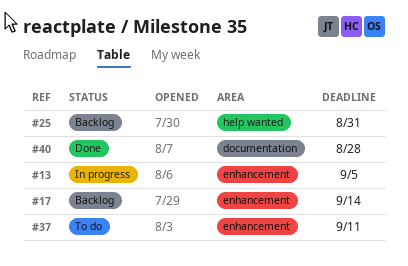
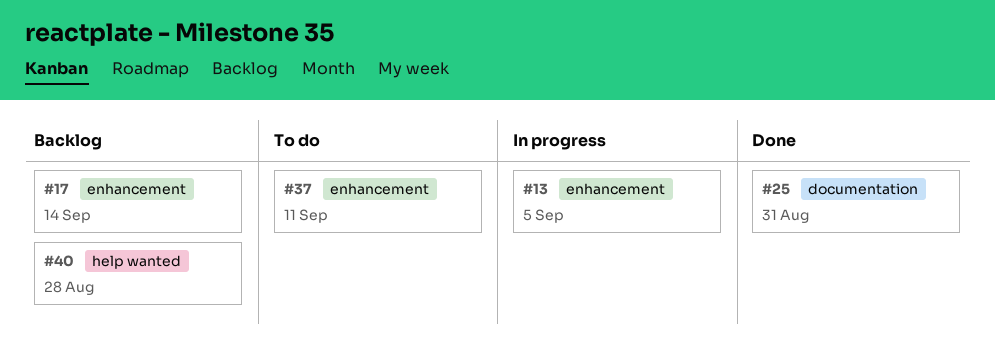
#25, status: Backlog -> Done
#25, label: help wanted -> documentation
#40, status: Done -> Backlog
#40, label: documentation -> help wanted

